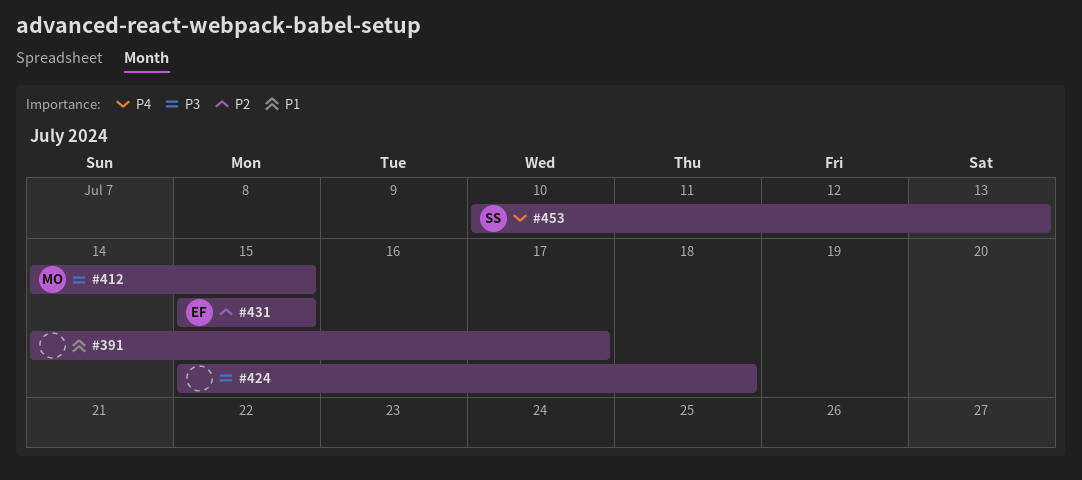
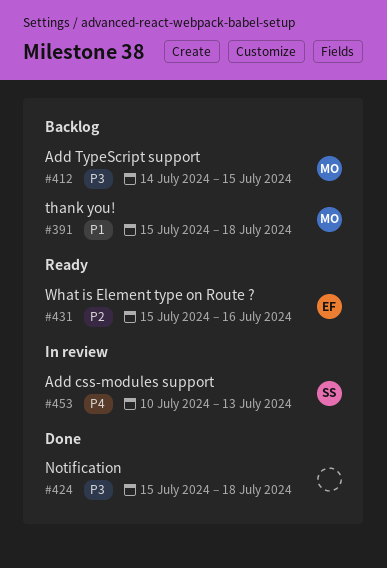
#391, owner: none -> MO
#391, start: Jul 14 -> Jul 15
#391, due: Jul 17 -> Jul 18
#431, due: Jul 15 -> Jul 16

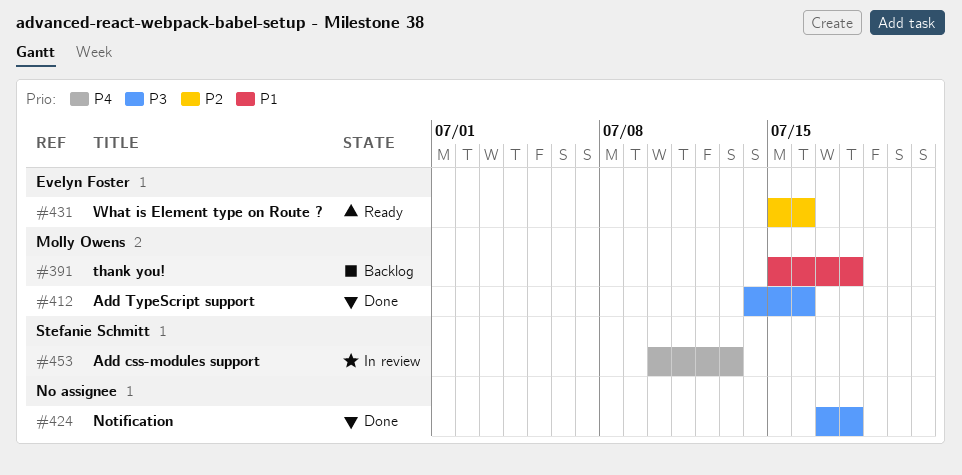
#412, status: Backlog -> Done
#412, due: Jul 15 -> Jul 16
#424, start: Jul 15 -> Jul 17

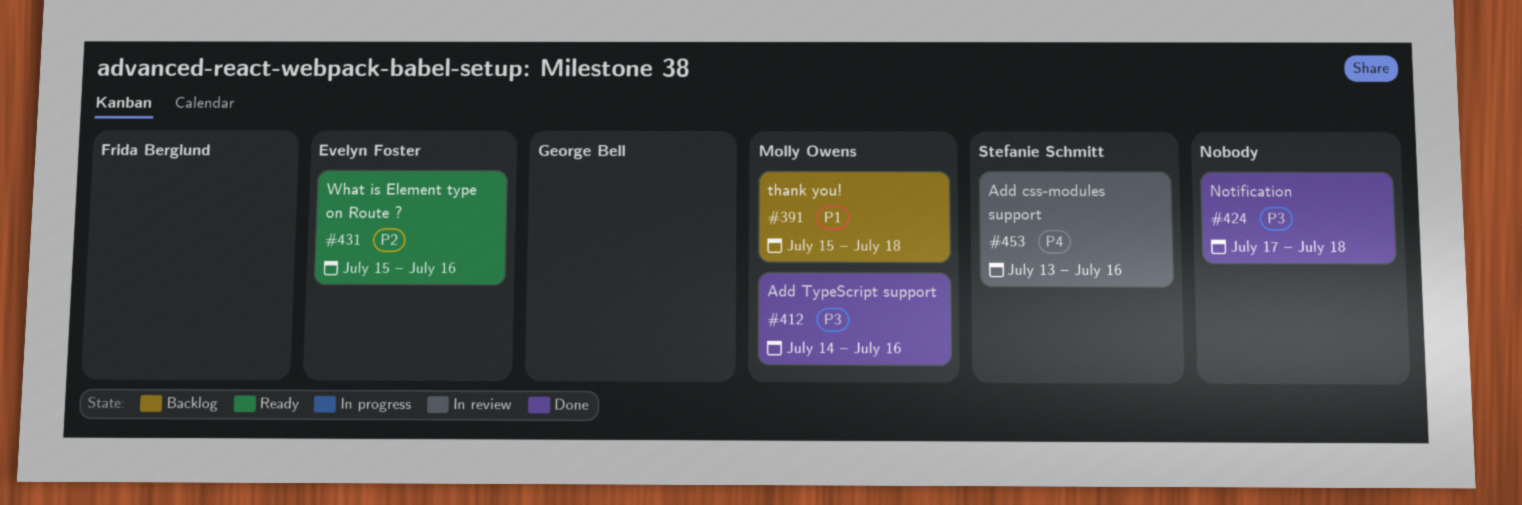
#453, start: Jul 10 -> Jul 13
#453, due: Jul 13 -> Jul 16

